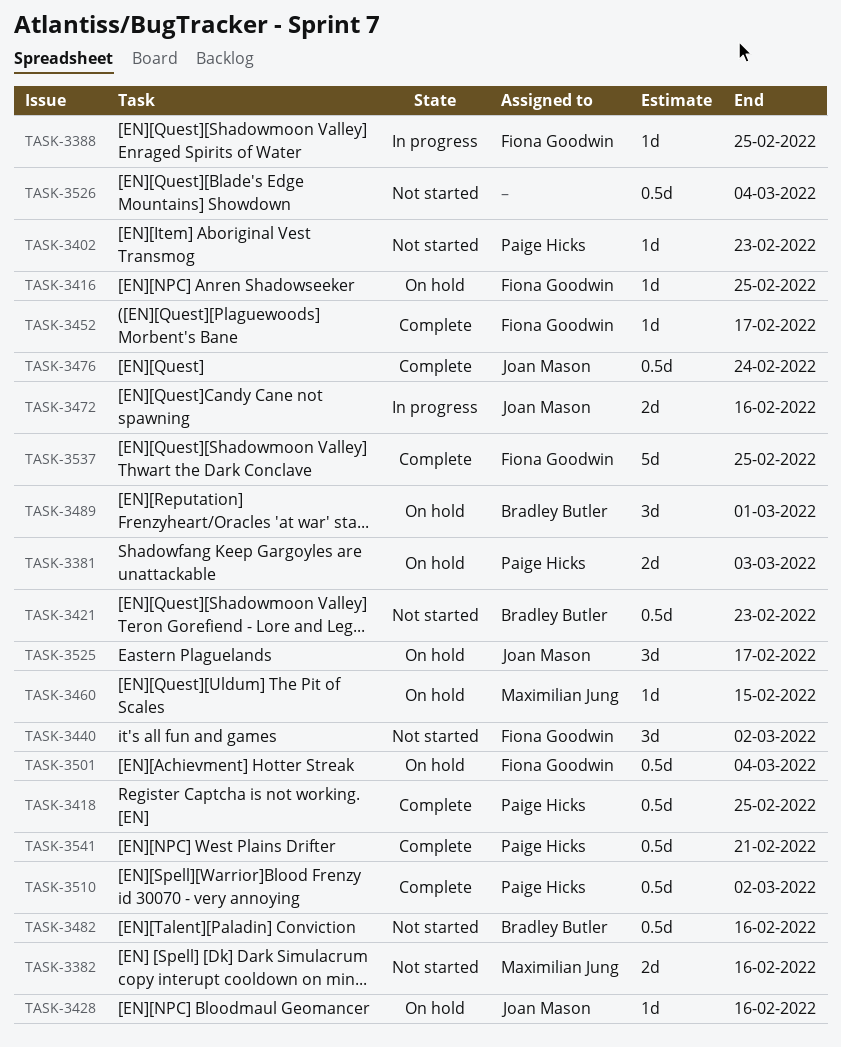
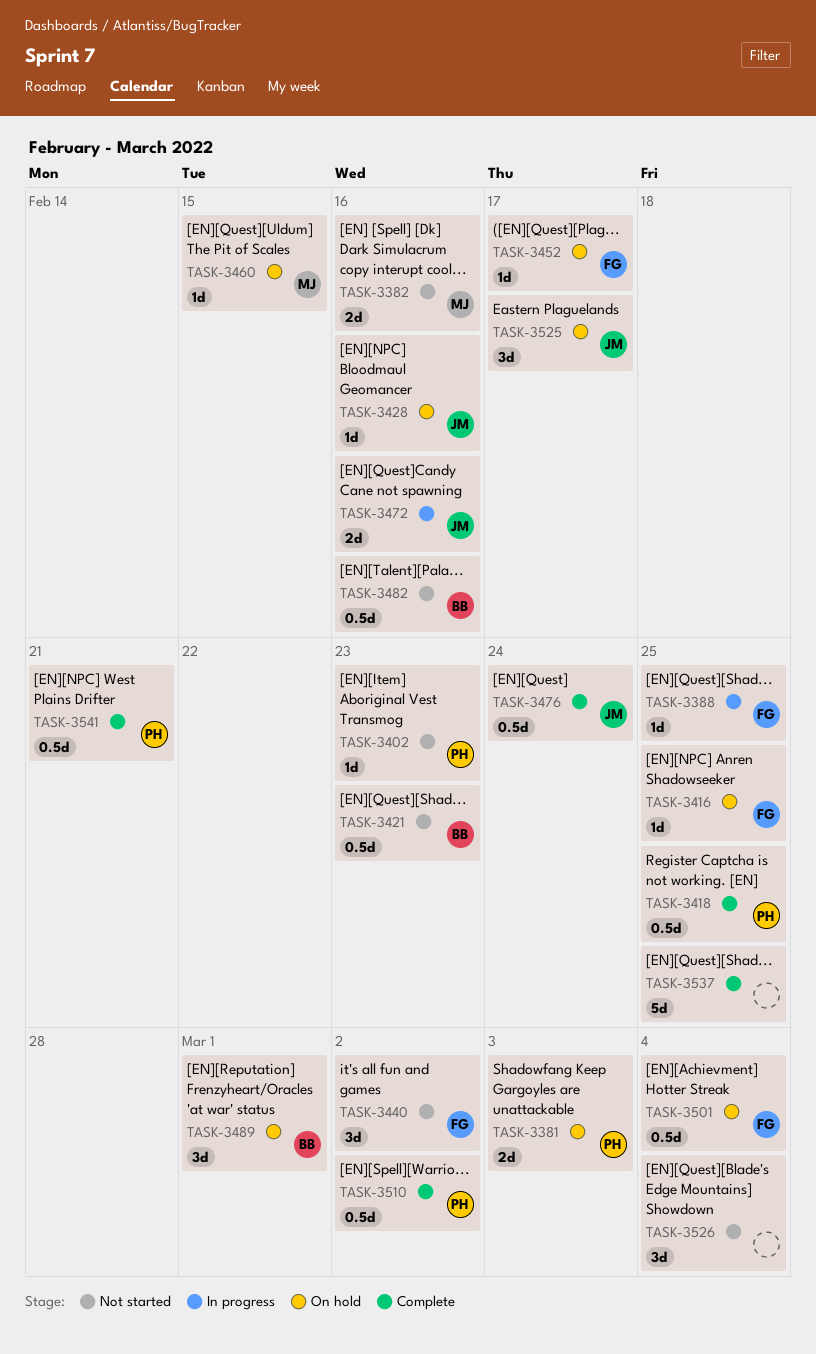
TASK-3452, status: Complete -> On hold
TASK-3526, estimate: 0.5d -> 3d
TASK-3537, owner: Fiona Goodwin -> none

